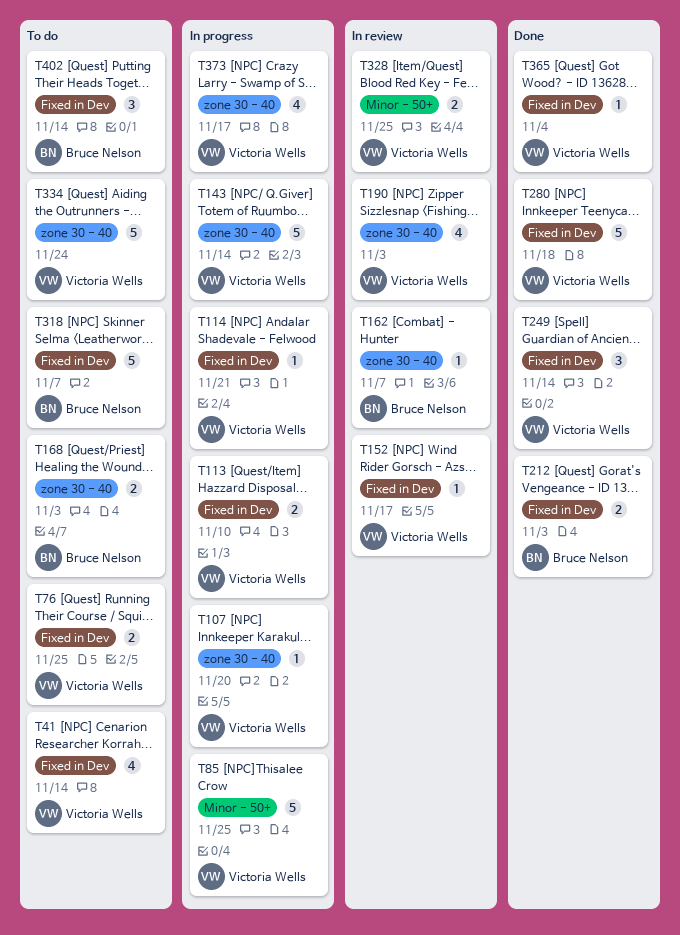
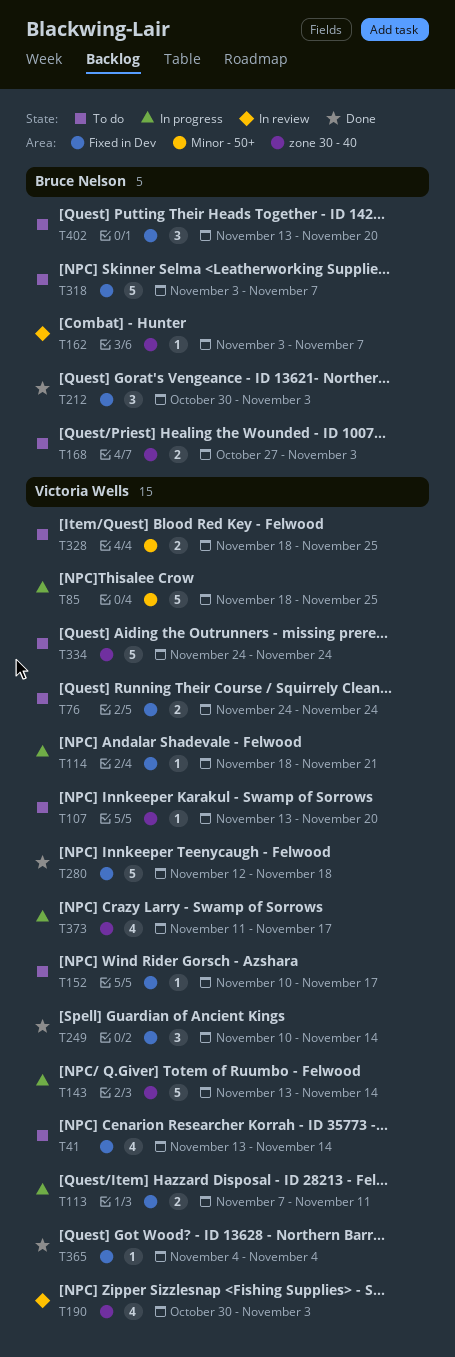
T76, due: Nov 25 -> Nov 24
T107, status: In progress -> To do
T113, due: Nov 10 -> Nov 11
T152, status: In review -> To do
T212, estimate: 2 -> 3
T328, status: In review -> To do
T402, due: Nov 14 -> Nov 20

